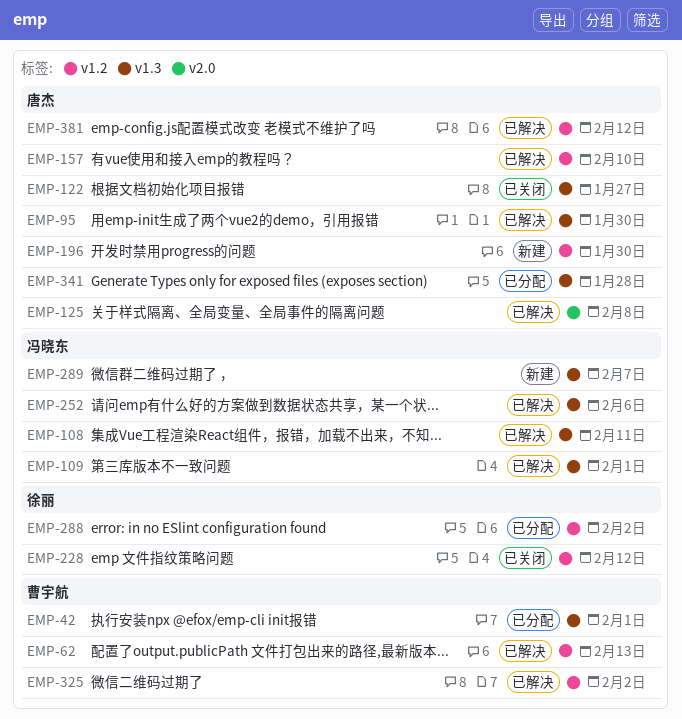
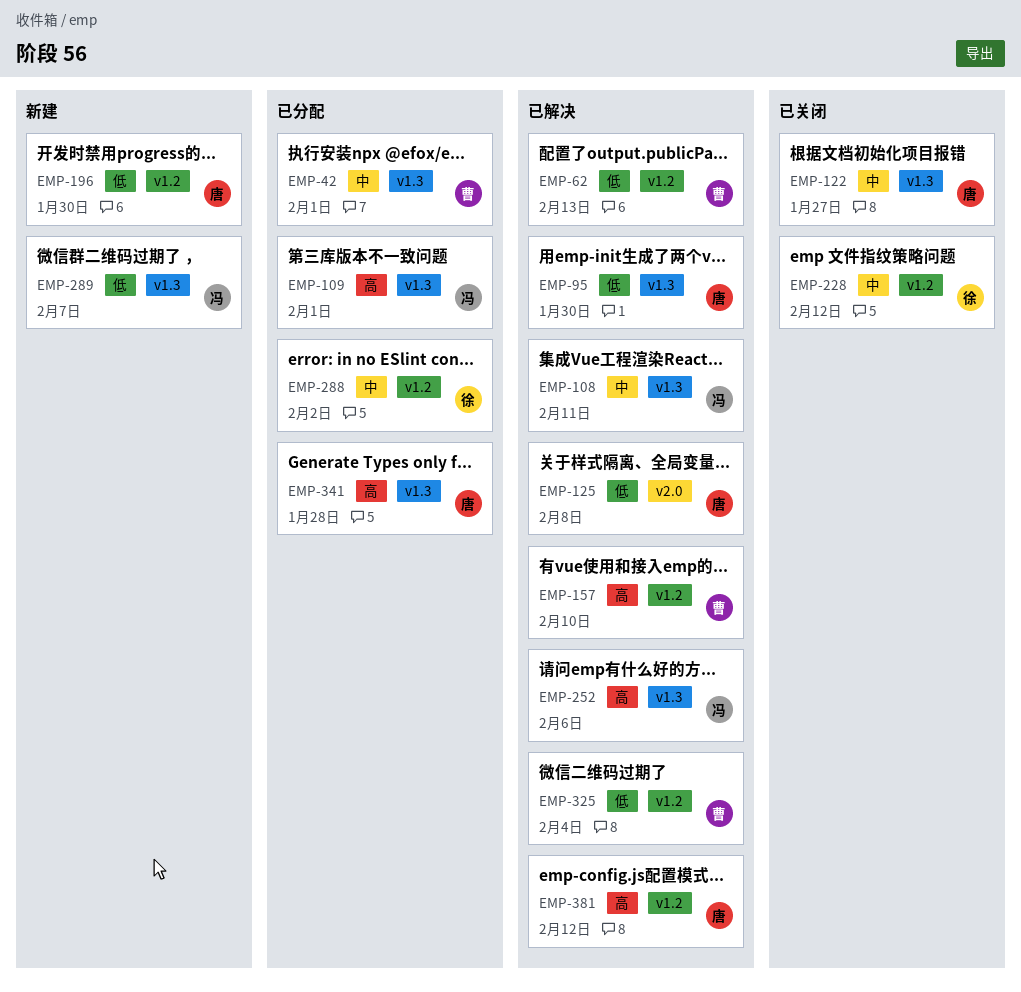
EMP-109, status: 已解决 -> 已分配
EMP-157, owner: 唐杰 -> 曹宇航
EMP-325, due: Feb 2 -> Feb 4

